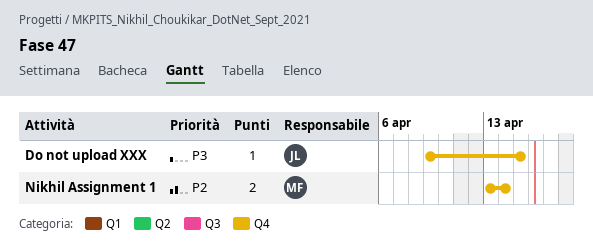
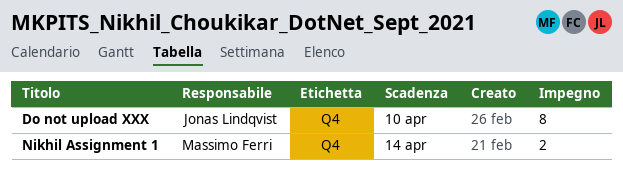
Do not upload XXX, estimate: 1 -> 8
Do not upload XXX, due: Apr 15 -> Apr 10

